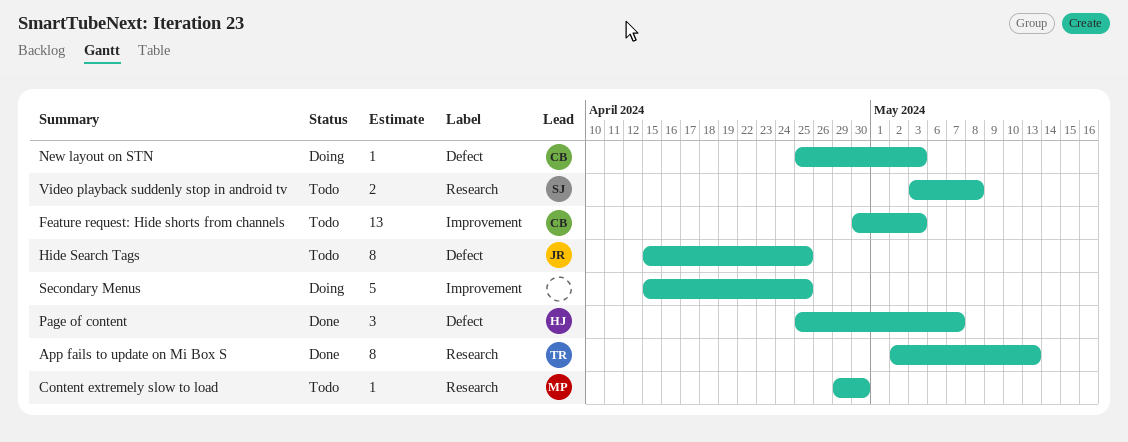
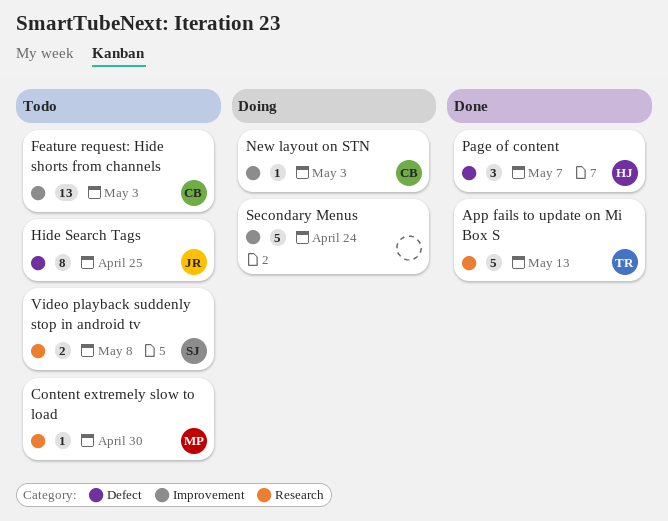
App fails to update on Mi Box S, estimate: 8 -> 5
New layout on STN, label: Defect -> Improvement
Secondary Menus, due: Apr 25 -> Apr 24

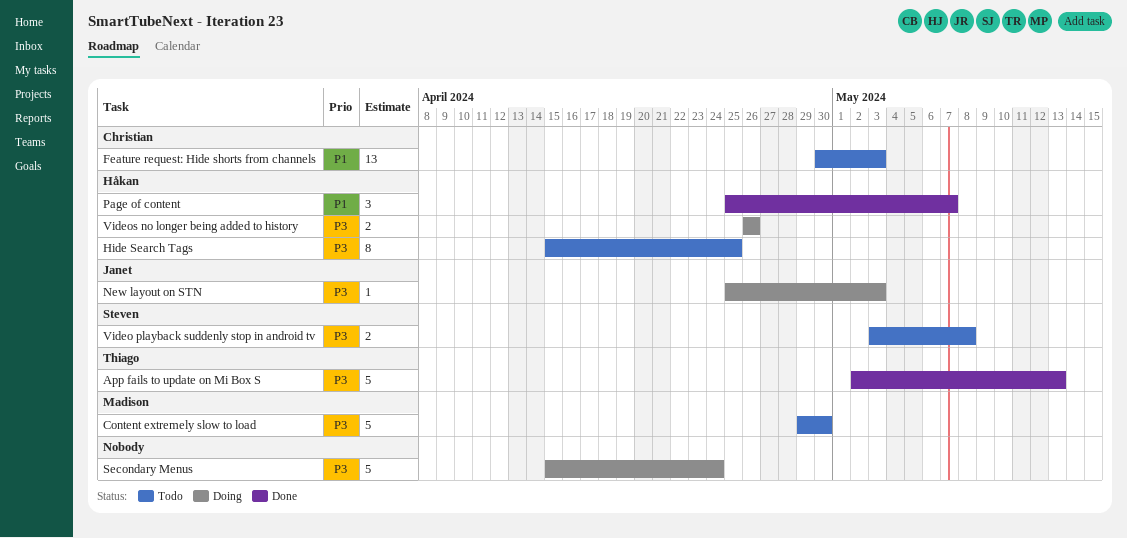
Content extremely slow to load, estimate: 1 -> 5
Hide Search Tags, owner: Janet -> Håkan
New layout on STN, owner: Christian -> Janet
Videos no longer being added to history: none -> present

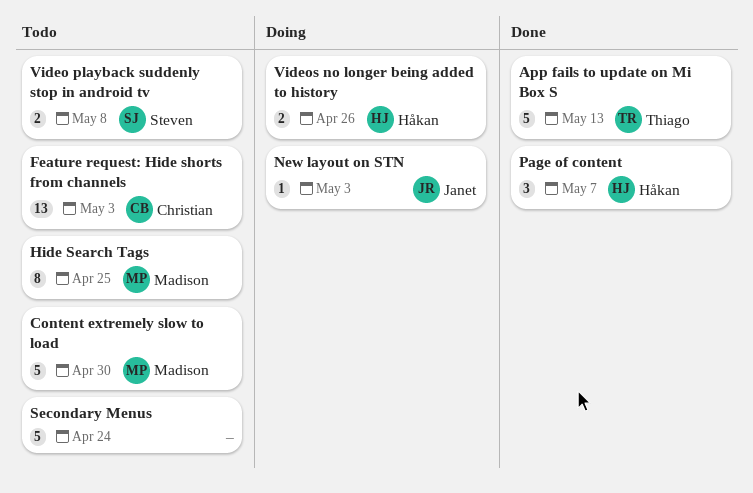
Hide Search Tags, owner: Håkan -> Madison
Secondary Menus, status: Doing -> Todo

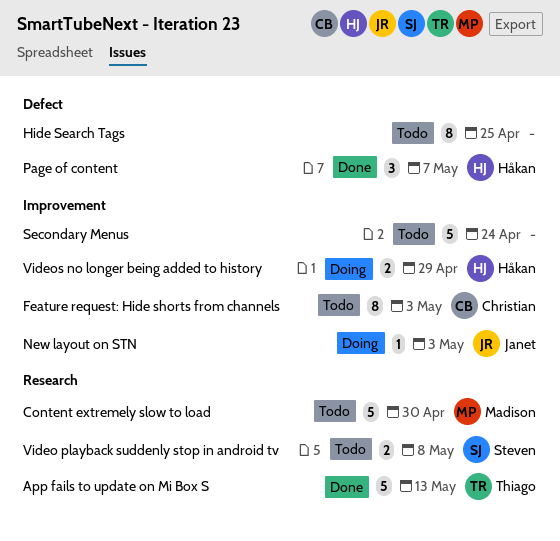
Feature request: Hide shorts from channels, estimate: 13 -> 8
Hide Search Tags, owner: Madison -> none
Videos no longer being added to history, due: Apr 26 -> Apr 29

